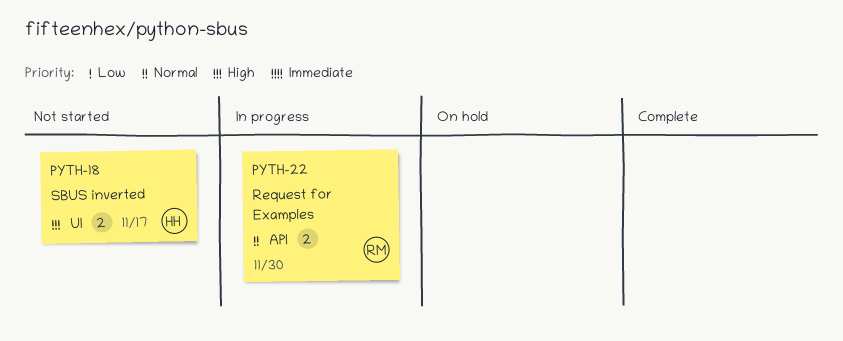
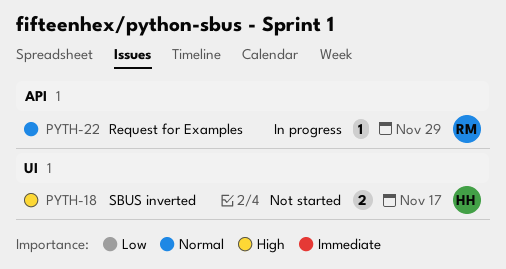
PYTH-22, estimate: 2 -> 1
PYTH-22, due: Nov 30 -> Nov 29

